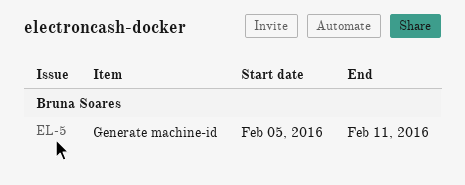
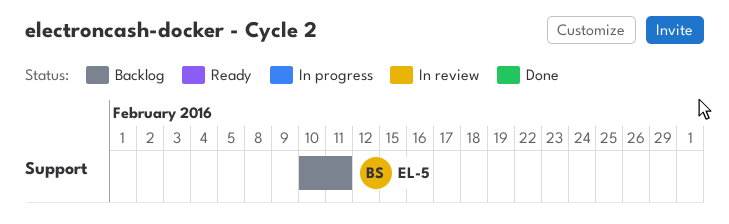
EL-5, start: Feb 5 -> Feb 10

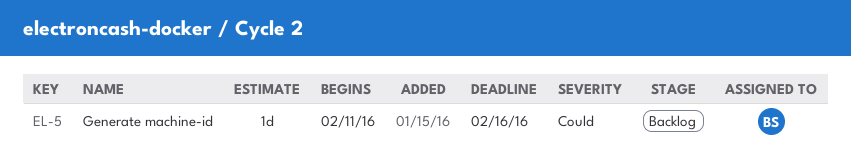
EL-5, start: Feb 10 -> Feb 11
EL-5, due: Feb 11 -> Feb 16

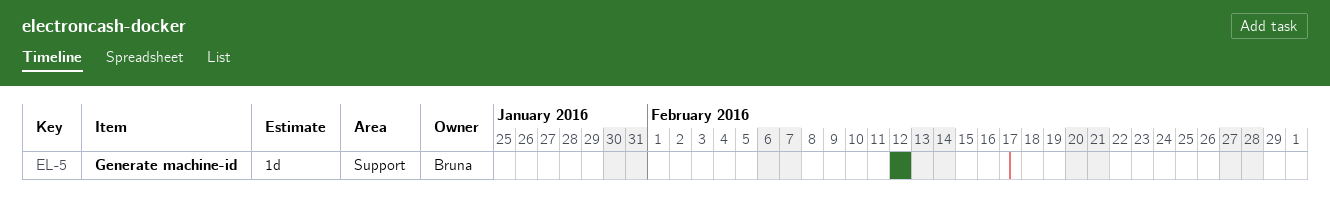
EL-5, start: Feb 11 -> Feb 12
EL-5, due: Feb 16 -> Feb 12

